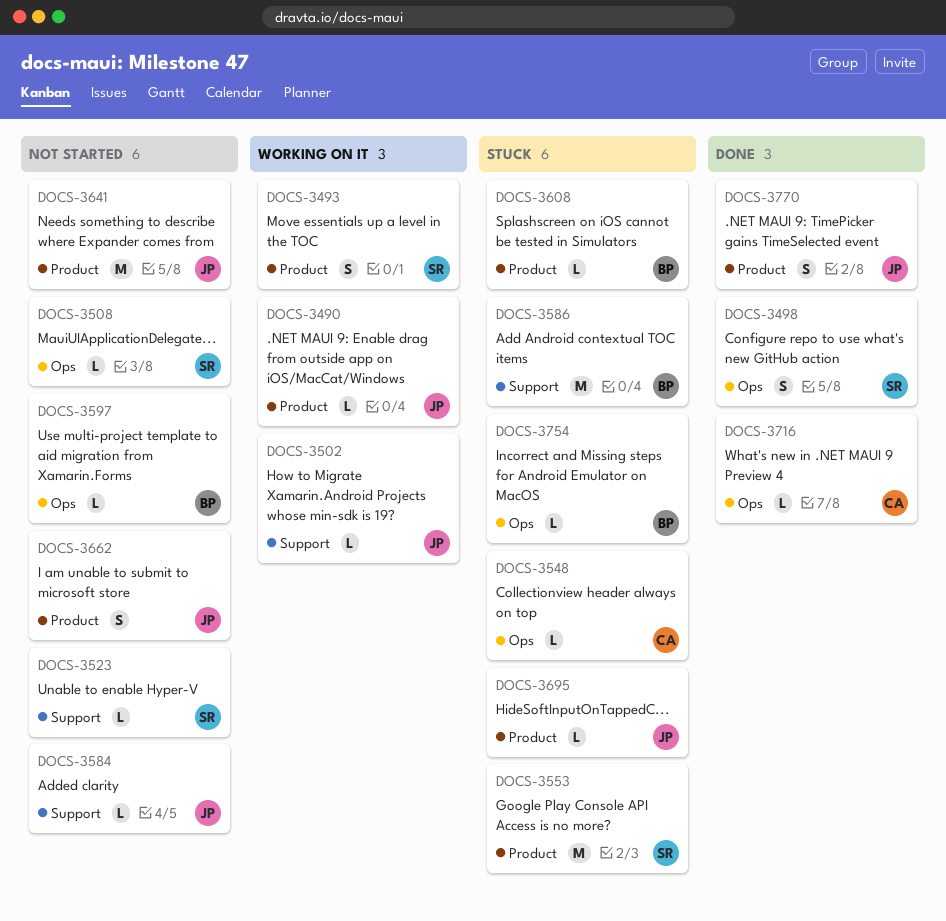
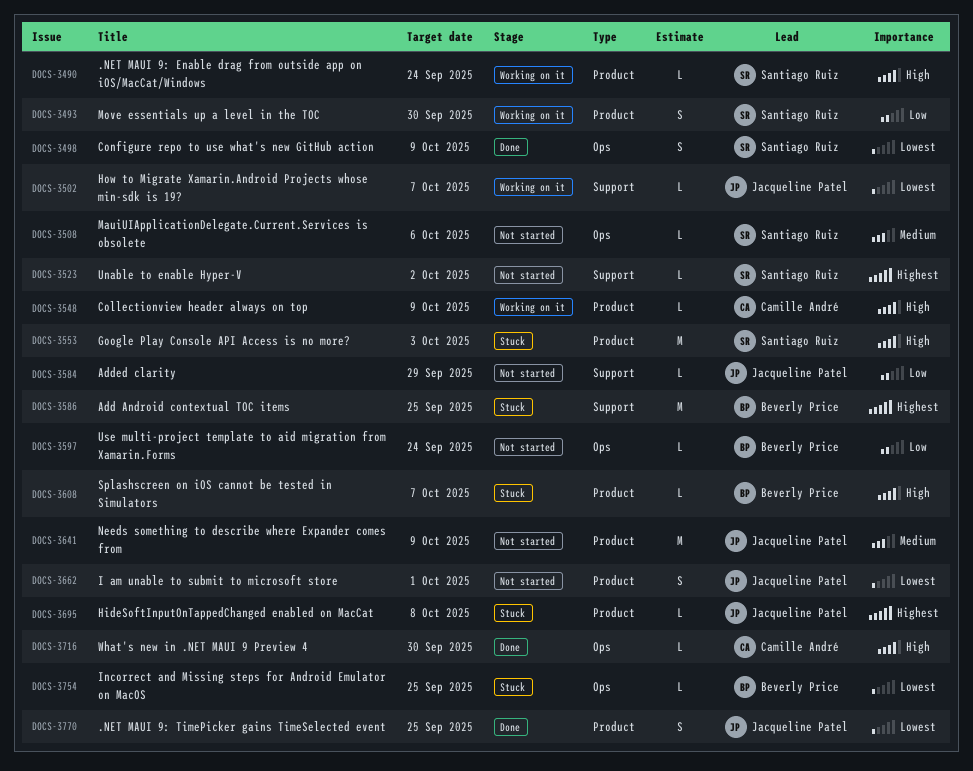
DOCS-3490, owner: Jacqueline Patel -> Santiago Ruiz
DOCS-3548, status: Stuck -> Working on it
DOCS-3548, label: Ops -> Product

